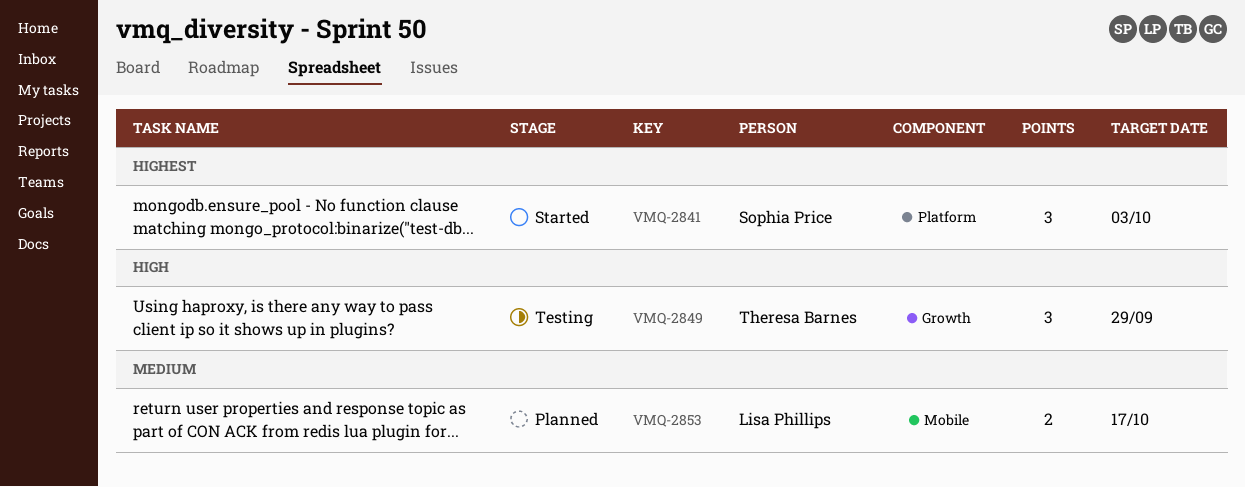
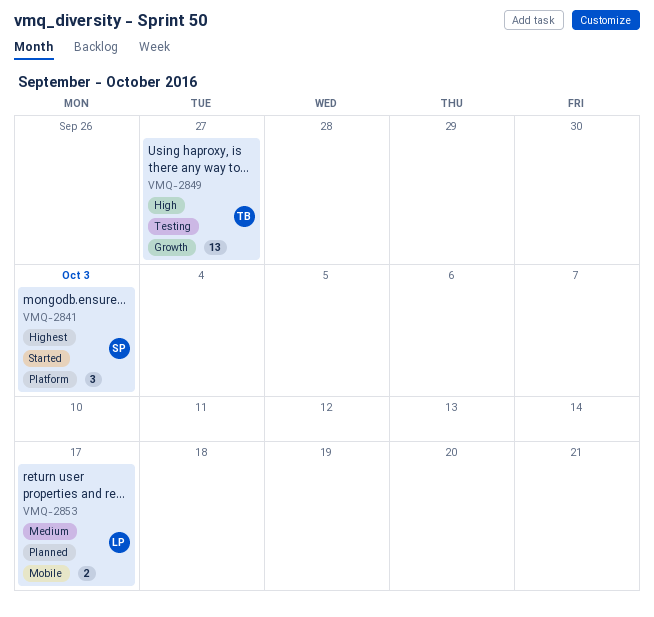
VMQ-2849, estimate: 3 -> 13
VMQ-2849, due: Sep 29 -> Sep 27

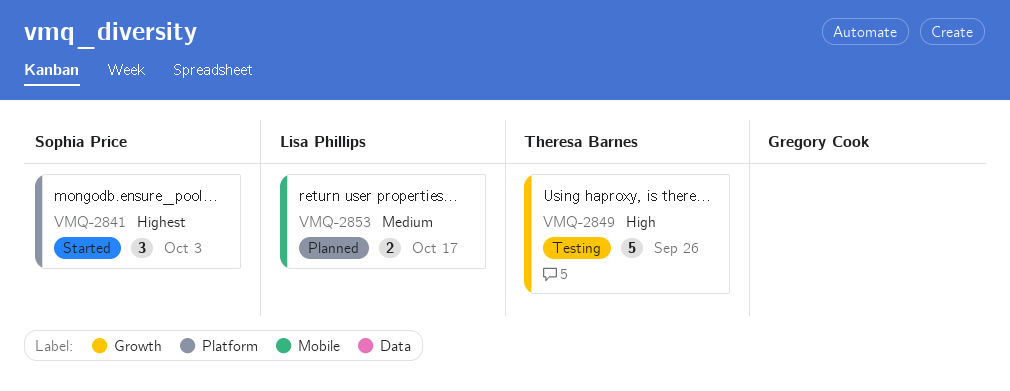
VMQ-2849, estimate: 13 -> 5
VMQ-2849, due: Sep 27 -> Sep 26

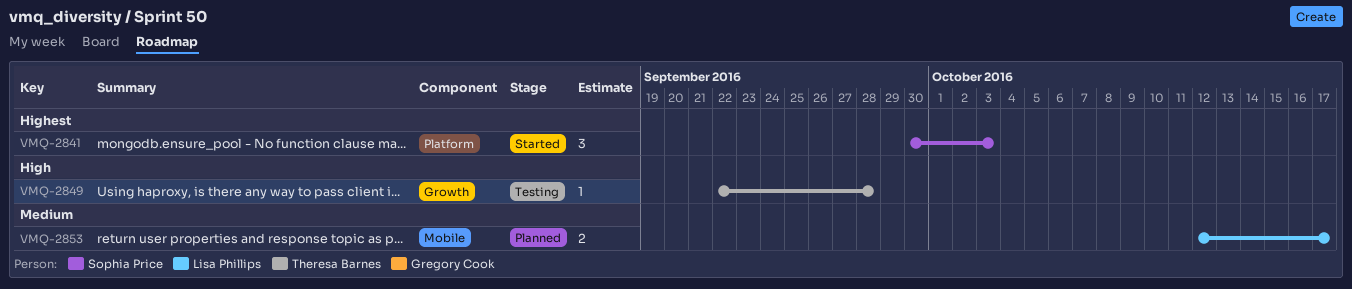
VMQ-2849, estimate: 5 -> 1
VMQ-2849, due: Sep 26 -> Sep 28

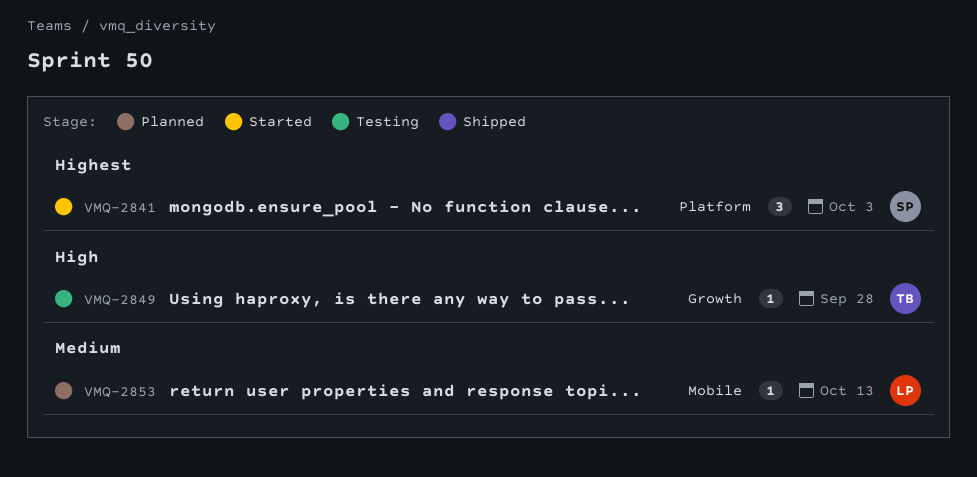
VMQ-2853, estimate: 2 -> 1
VMQ-2853, due: Oct 17 -> Oct 13

